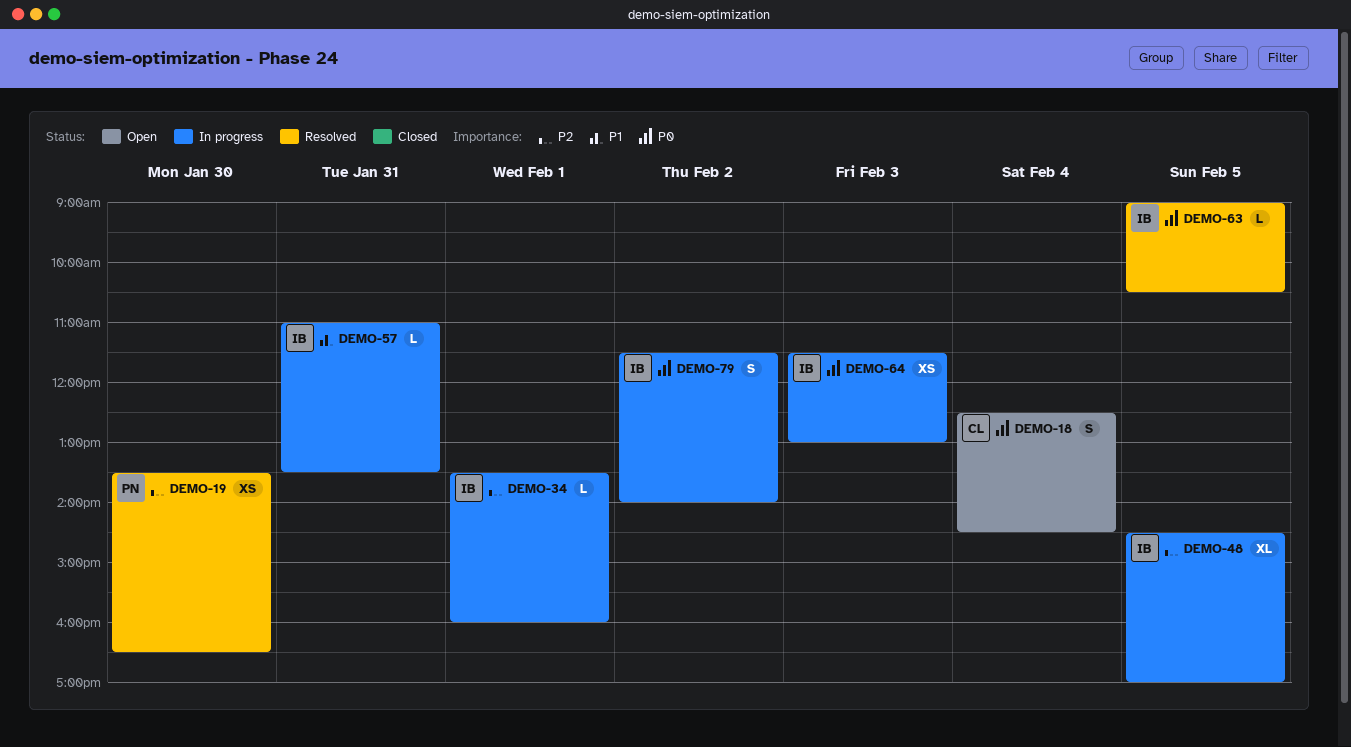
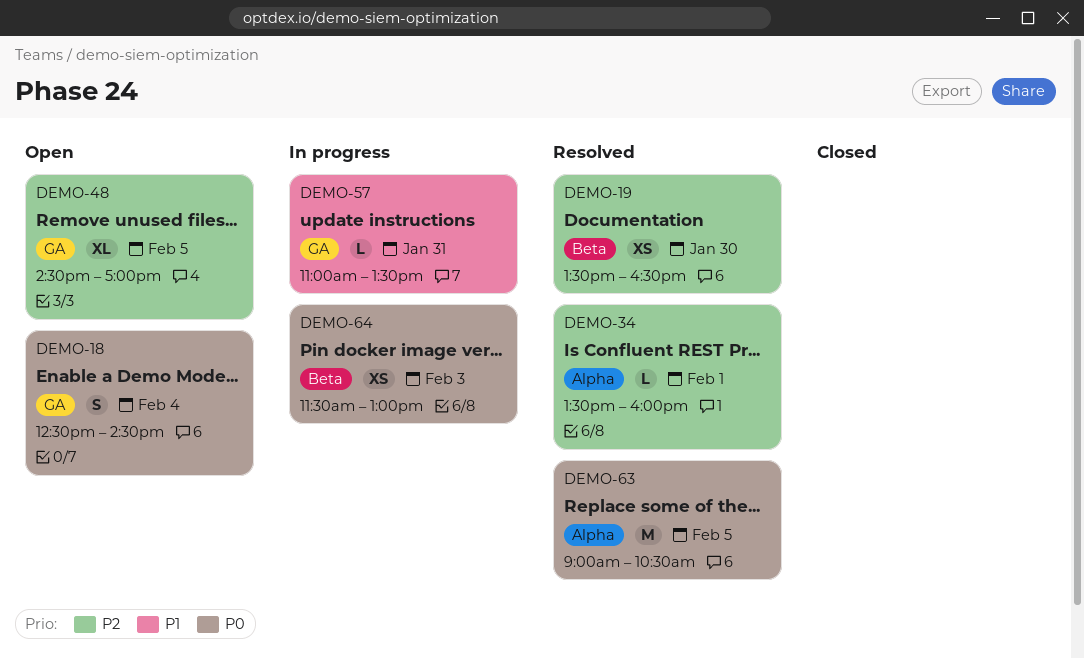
DEMO-34, status: In progress -> Resolved
DEMO-48, status: In progress -> Open
DEMO-63, estimate: L -> M
DEMO-79: present -> none

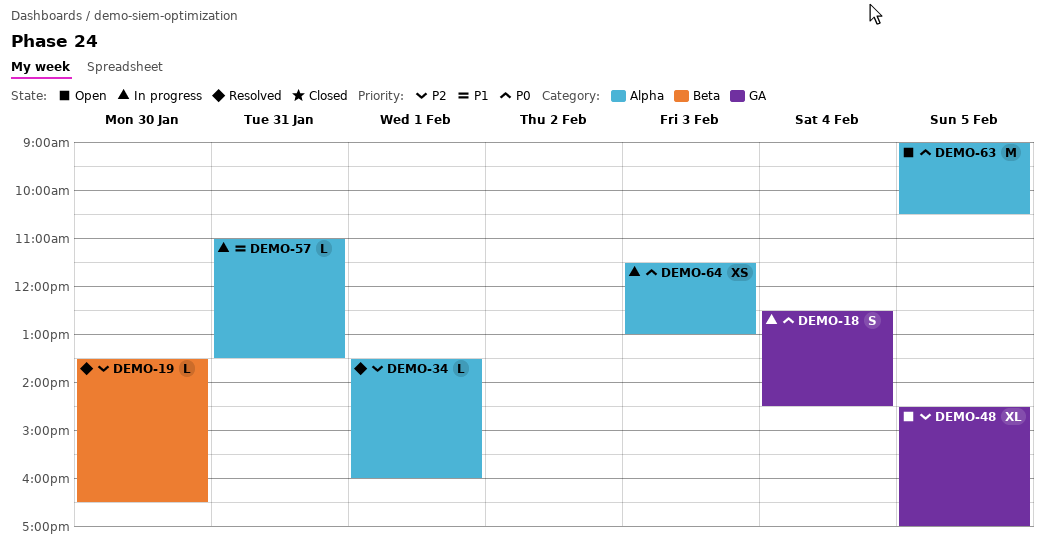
DEMO-18, status: Open -> In progress
DEMO-19, estimate: XS -> L
DEMO-57, label: GA -> Alpha
DEMO-63, status: Resolved -> Open
DEMO-64, label: Beta -> Alpha

